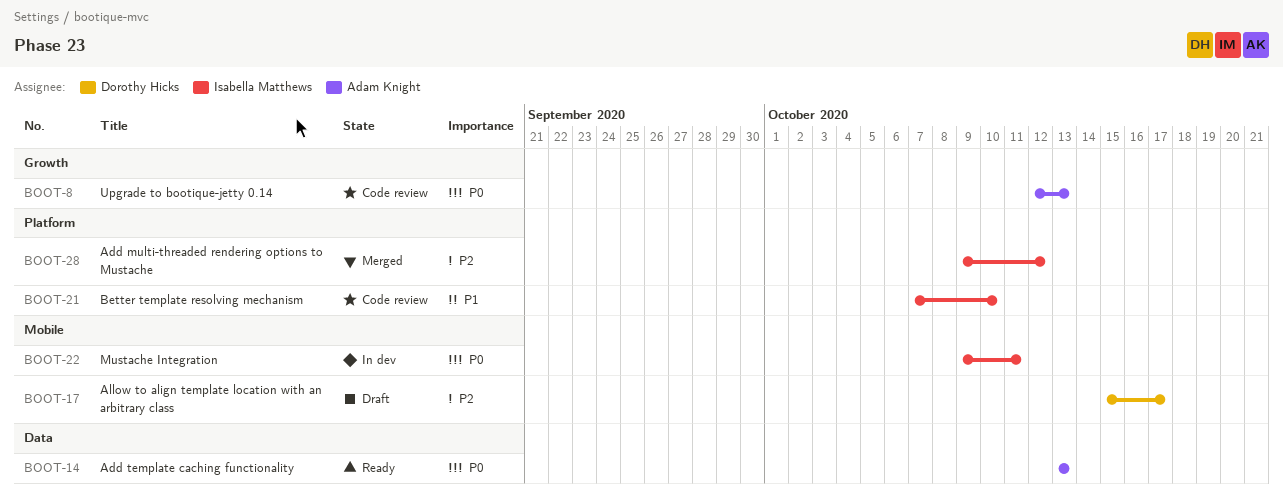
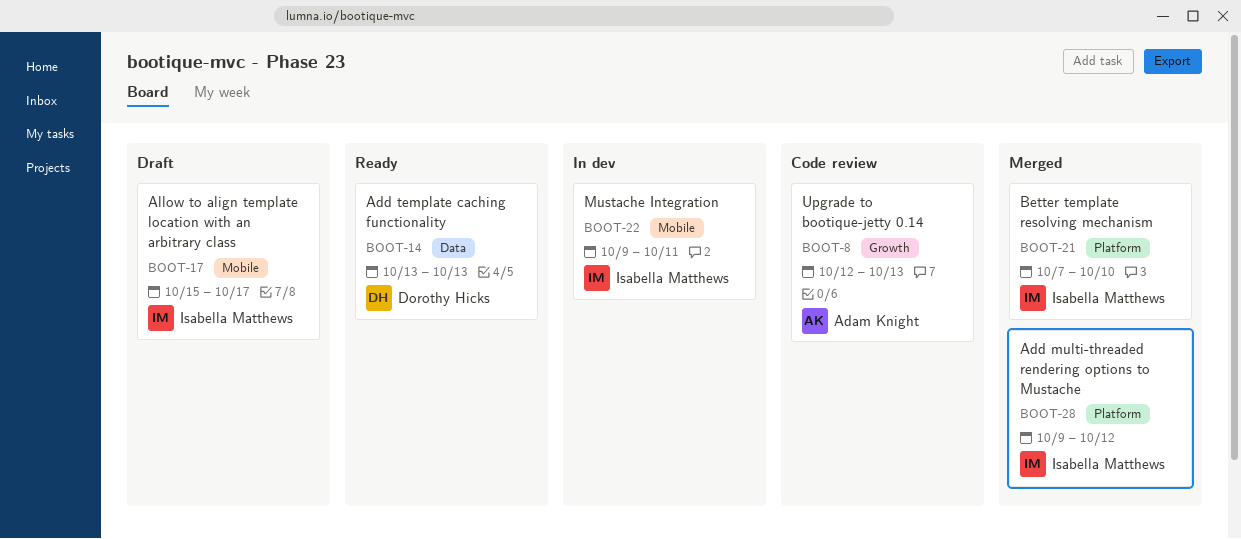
BOOT-14, owner: Adam Knight -> Dorothy Hicks
BOOT-17, owner: Dorothy Hicks -> Isabella Matthews
BOOT-21, status: Code review -> Merged

